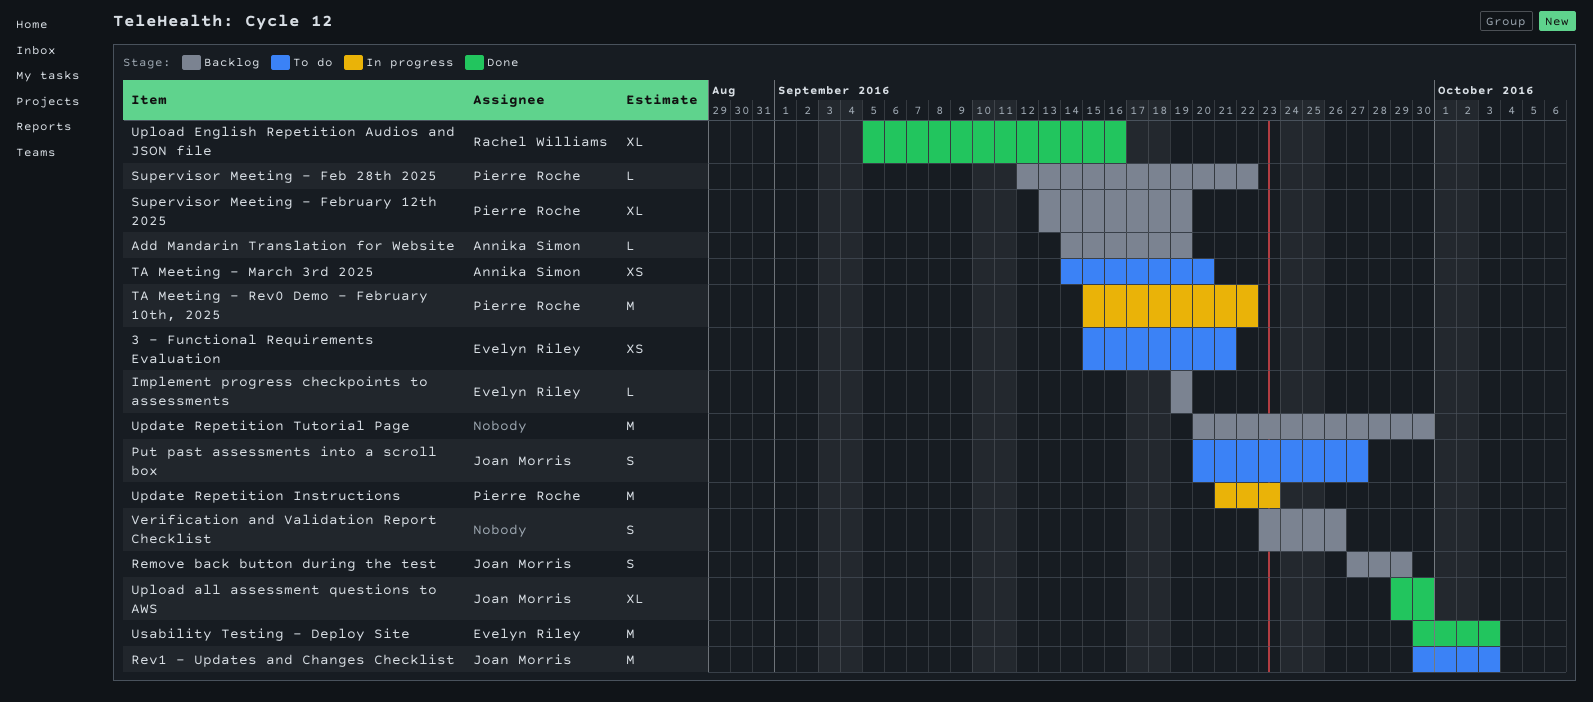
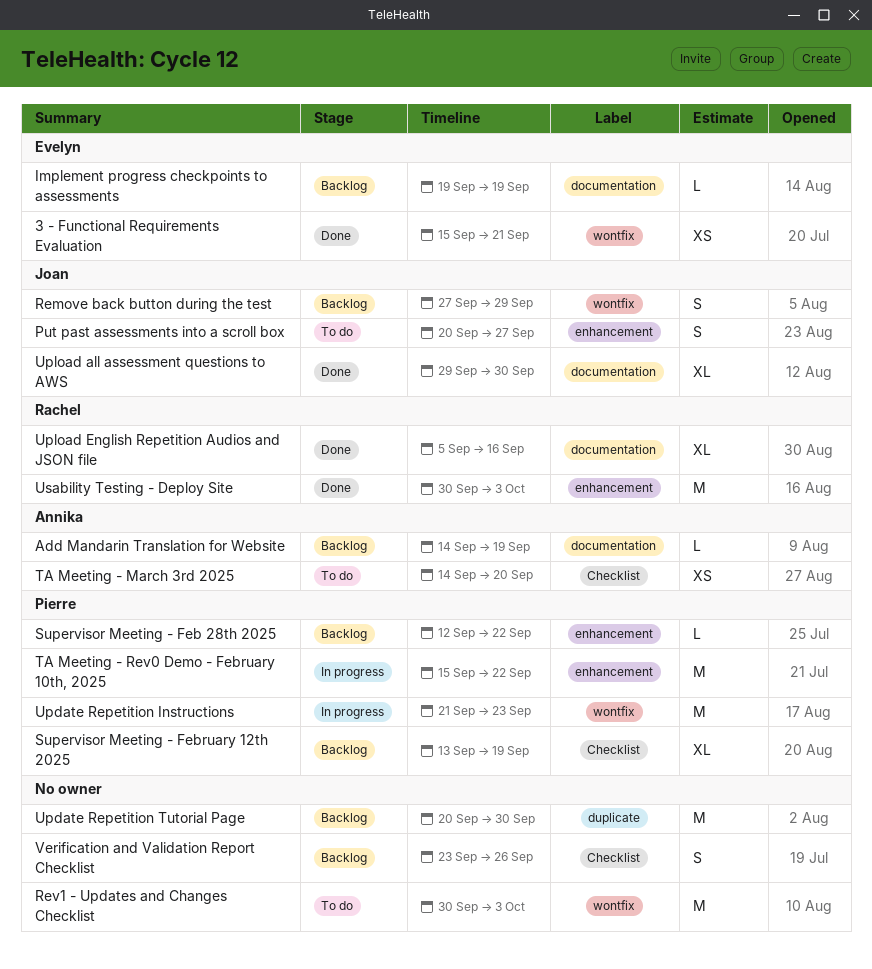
3 - Functional Requirements Evaluation, status: To do -> Done
Rev1 - Updates and Changes Checklist, owner: Joan Morris -> none
Usability Testing - Deploy Site, owner: Evelyn Riley -> Rachel Williams

